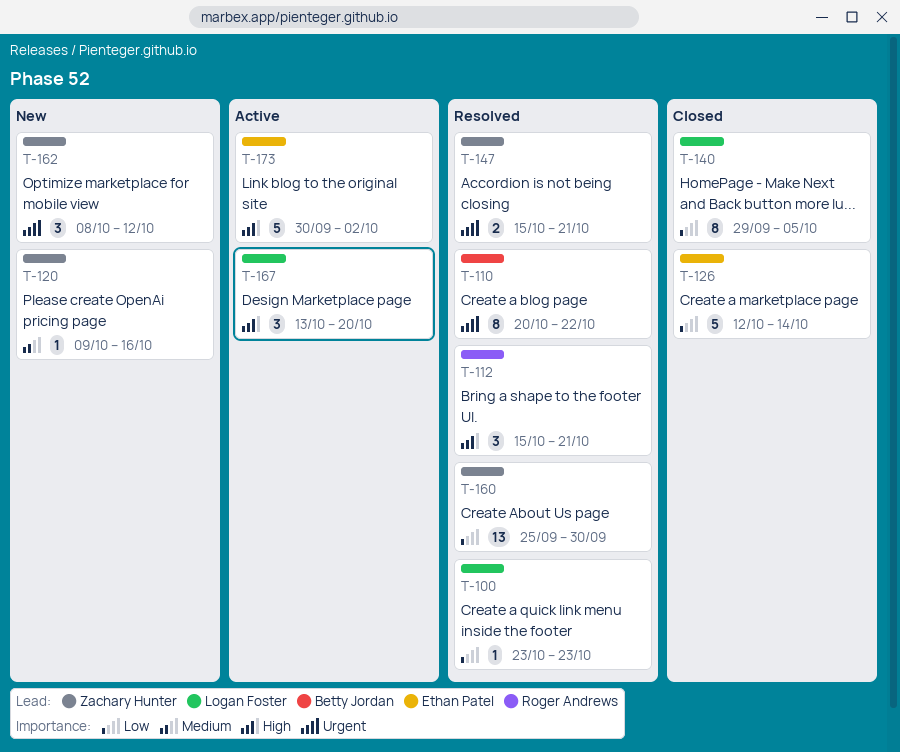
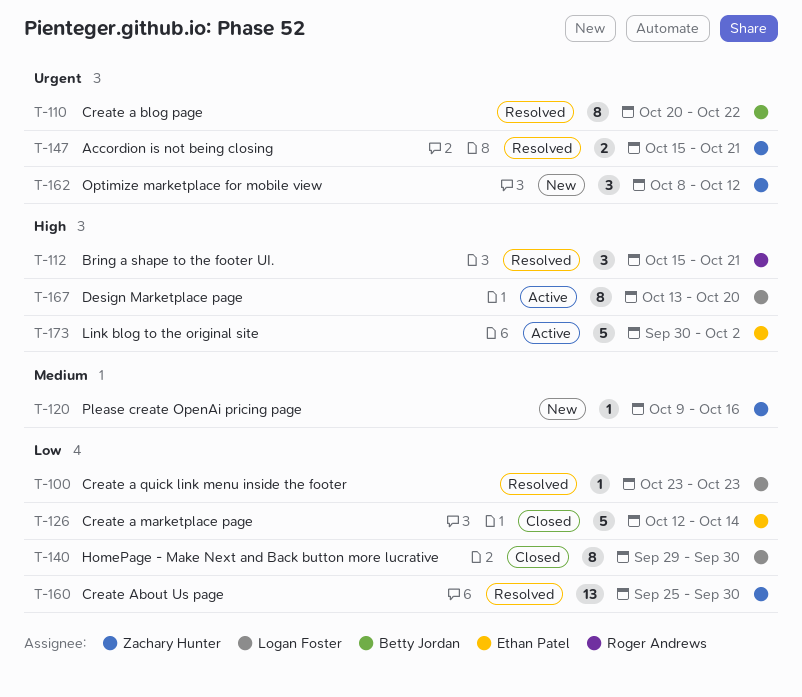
T-140, due: Oct 5 -> Sep 30
T-167, estimate: 3 -> 8

